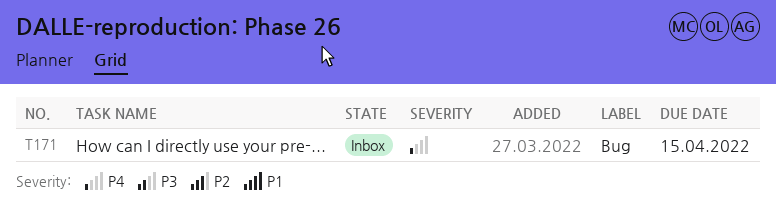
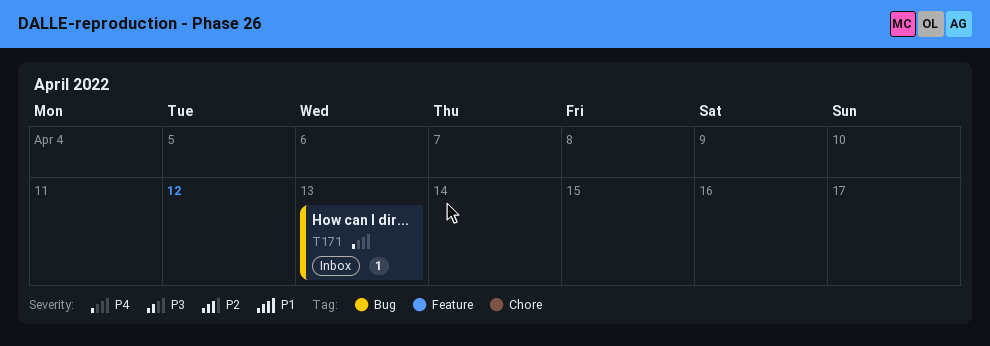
T171, due: Apr 15 -> Apr 13

